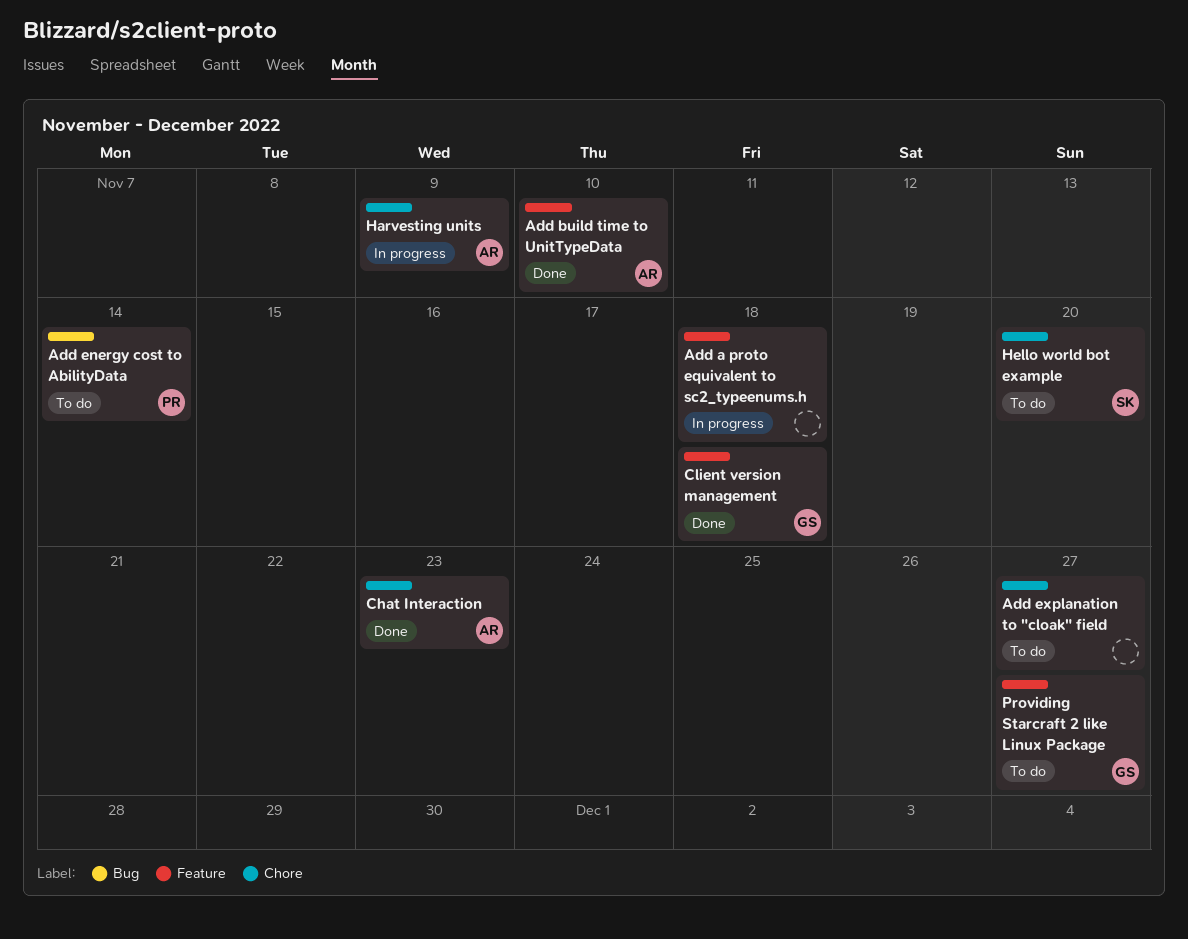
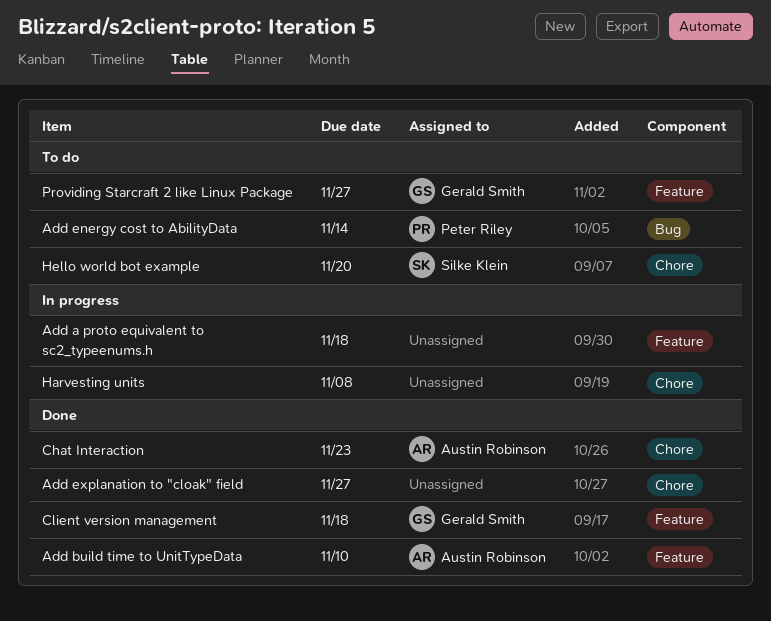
Add explanation to "cloak" field, status: To do -> Done
Harvesting units, owner: Austin Robinson -> none
Harvesting units, due: Nov 9 -> Nov 8

